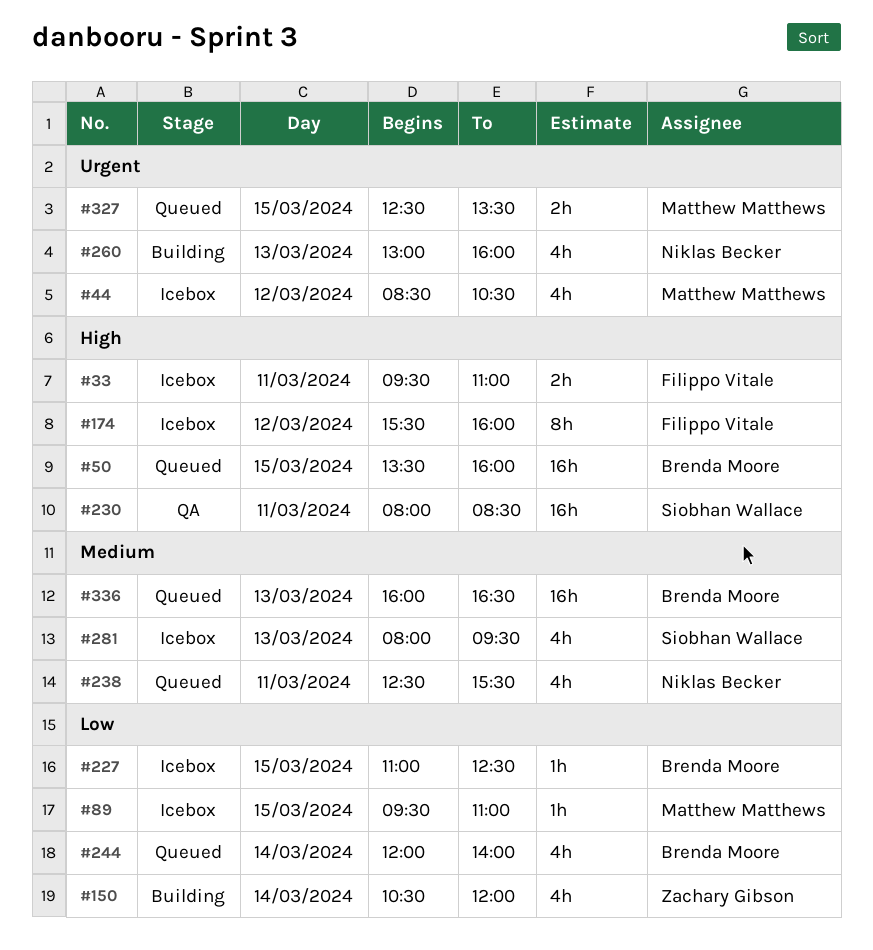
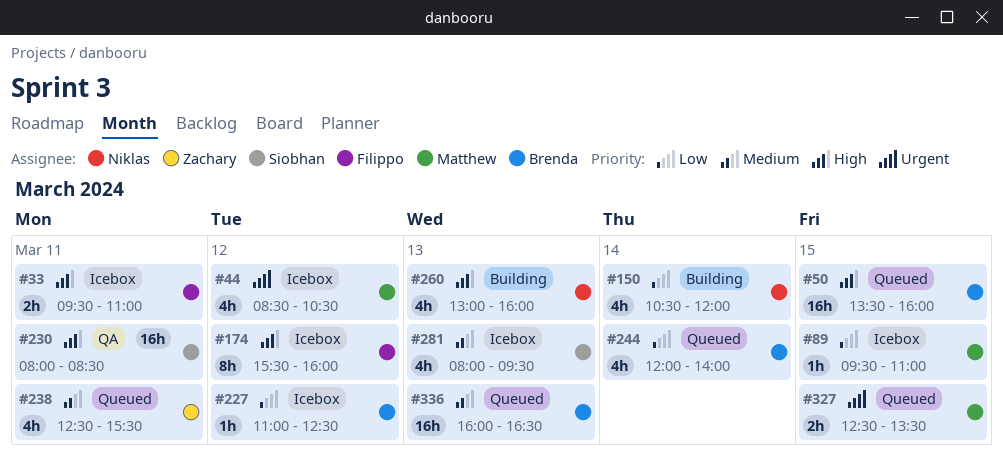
#150, owner: Zachary Gibson -> Niklas Becker
#227, day: Mar 15 -> Mar 12
#238, owner: Niklas Becker -> Zachary Gibson
#260, priority: Urgent -> High

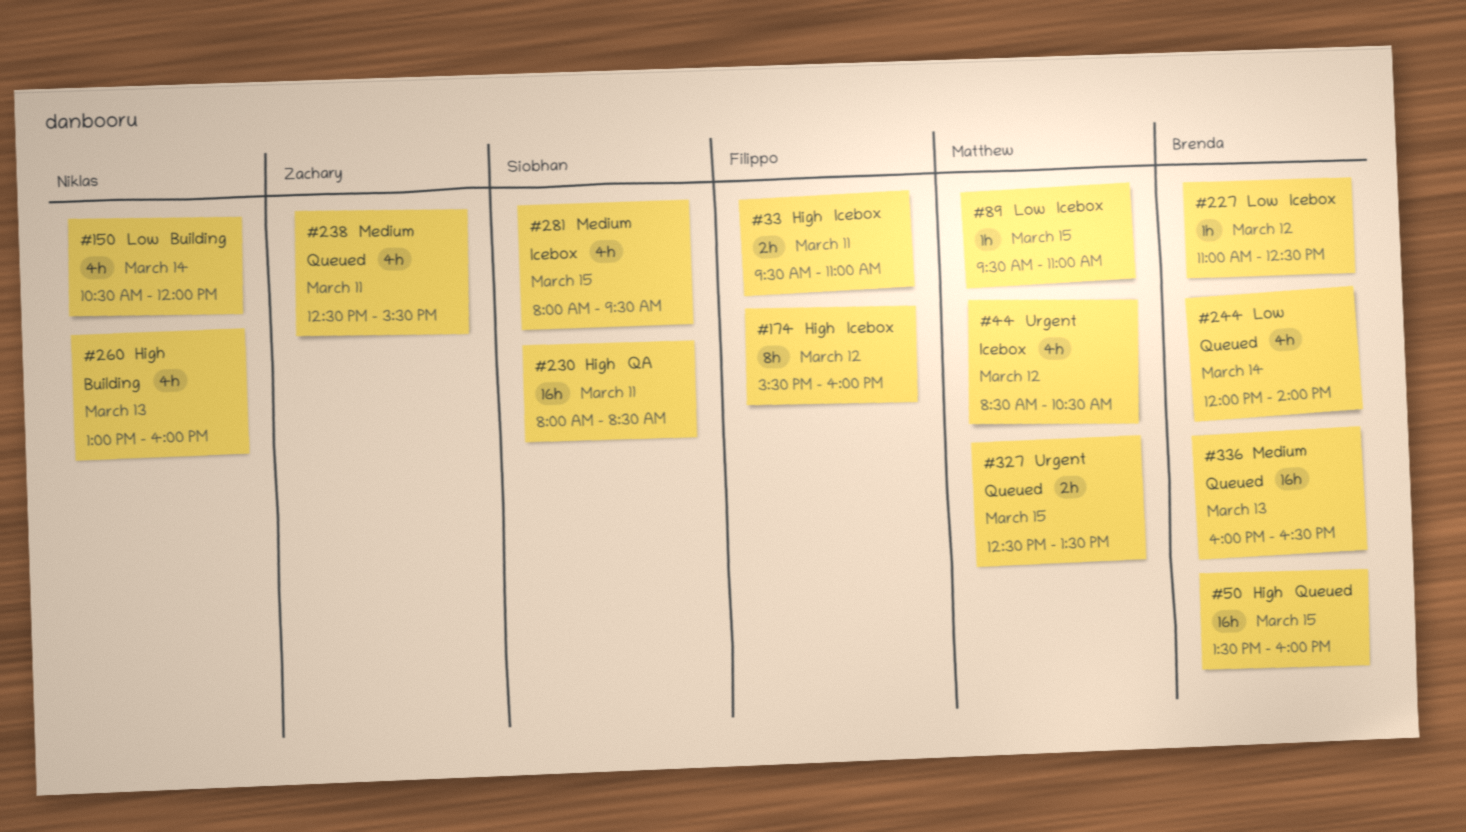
#281, day: Mar 13 -> Mar 15

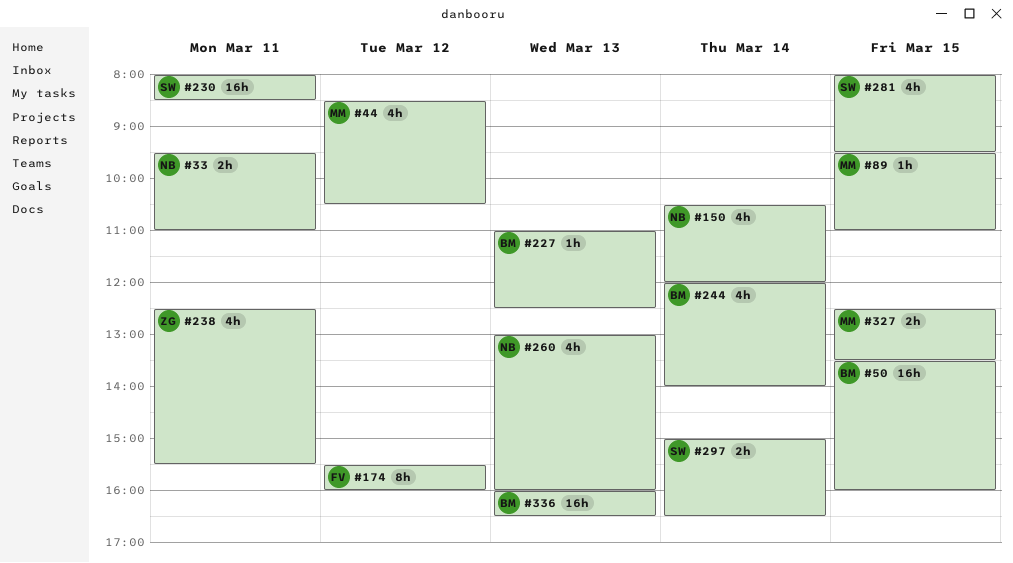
#33, owner: Filippo -> Niklas
#227, day: Mar 12 -> Mar 13
#297: none -> present

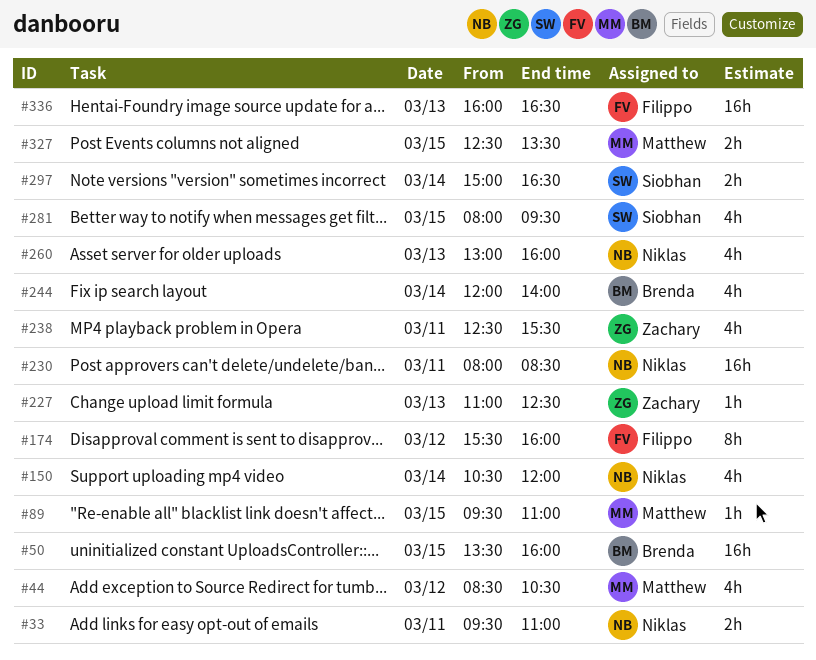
#227, owner: Brenda -> Zachary
#230, owner: Siobhan -> Niklas
#336, owner: Brenda -> Filippo

